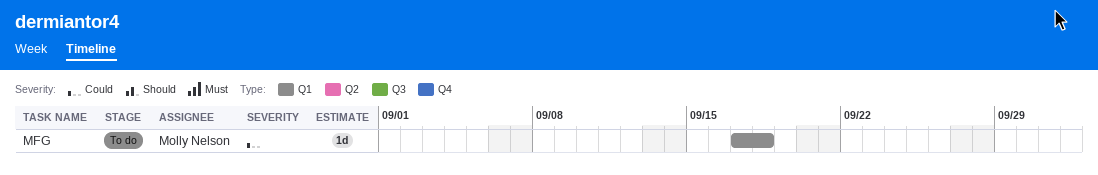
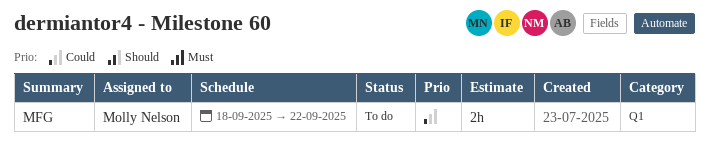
MFG, estimate: 1d -> 2h
MFG, start: Sep 17 -> Sep 18
MFG, due: Sep 18 -> Sep 22

